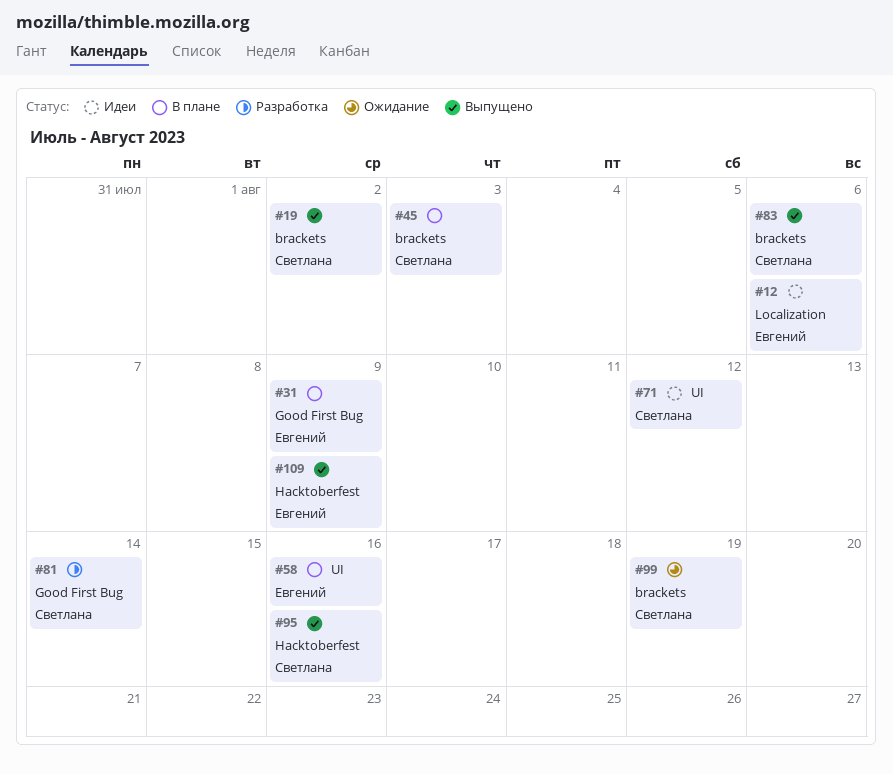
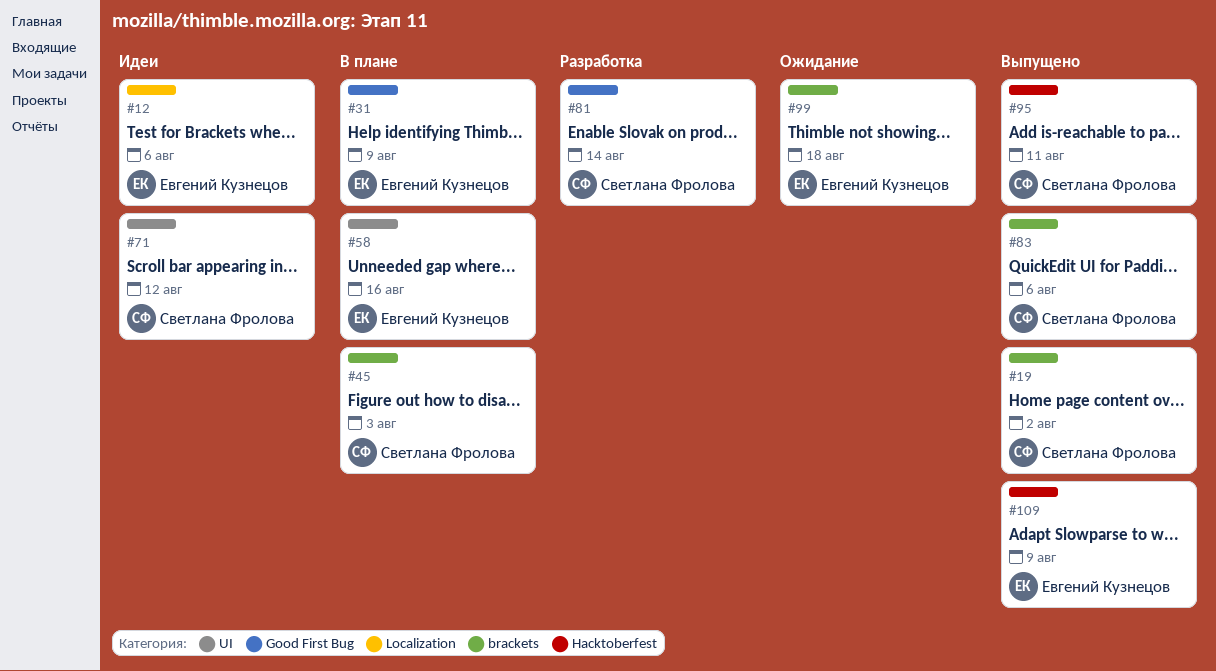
#95, due: Aug 16 -> Aug 11
#99, owner: Светлана Фролова -> Евгений Кузнецов
#99, due: Aug 19 -> Aug 18

